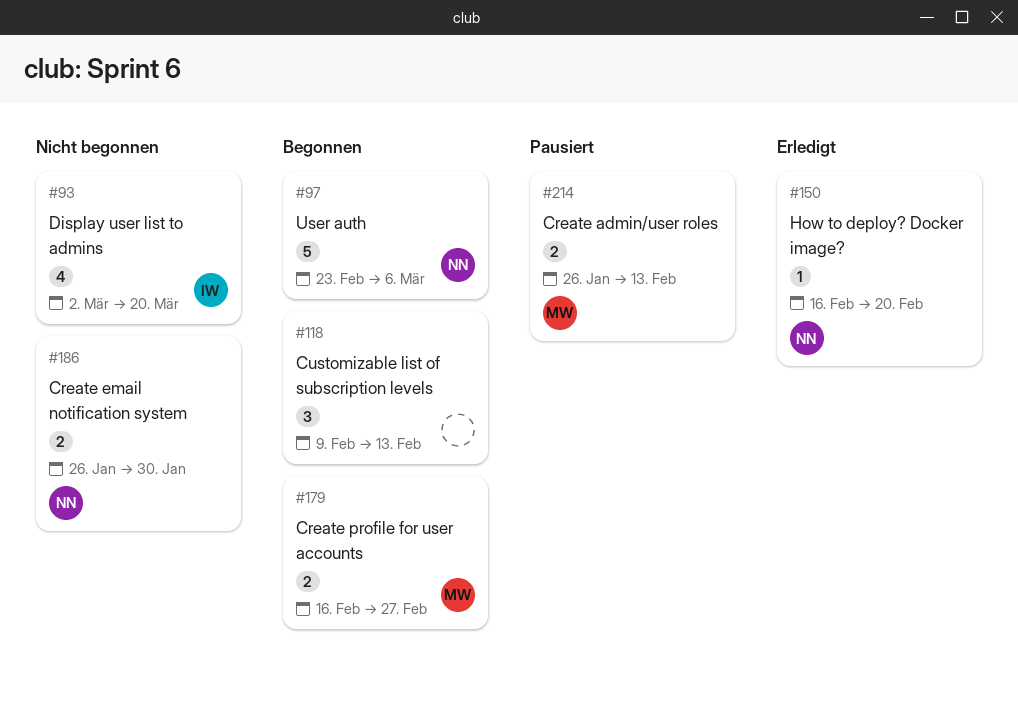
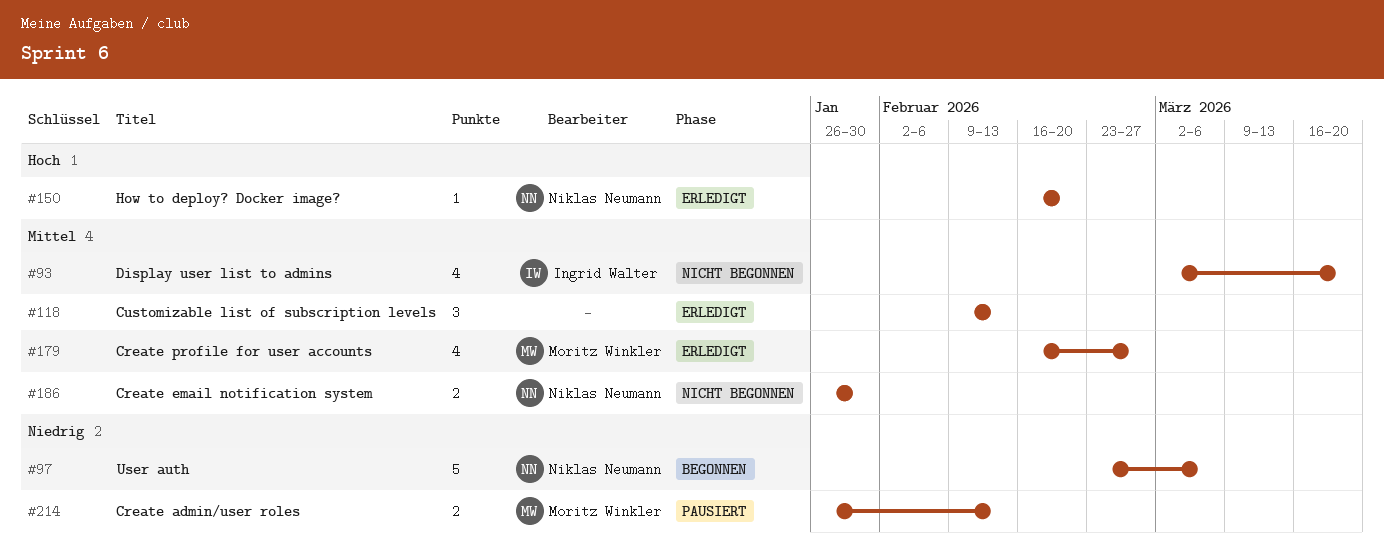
#118, status: Begonnen -> Erledigt
#179, status: Begonnen -> Erledigt
#179, estimate: 2 -> 4

